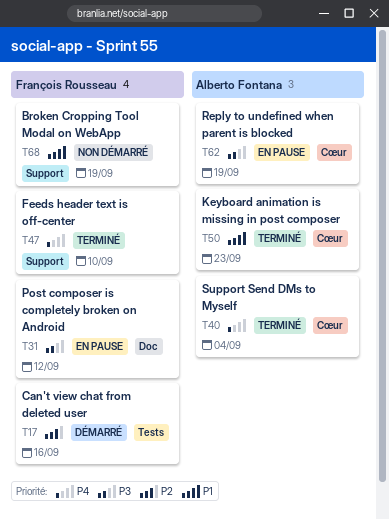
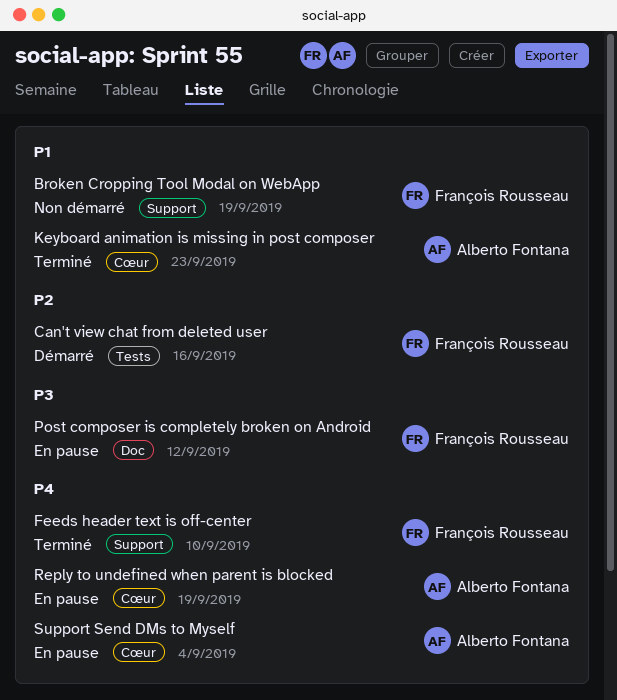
Reply to undefined when parent is blocked, priority: P3 -> P4
Support Send DMs to Myself, status: Terminé -> En pause

